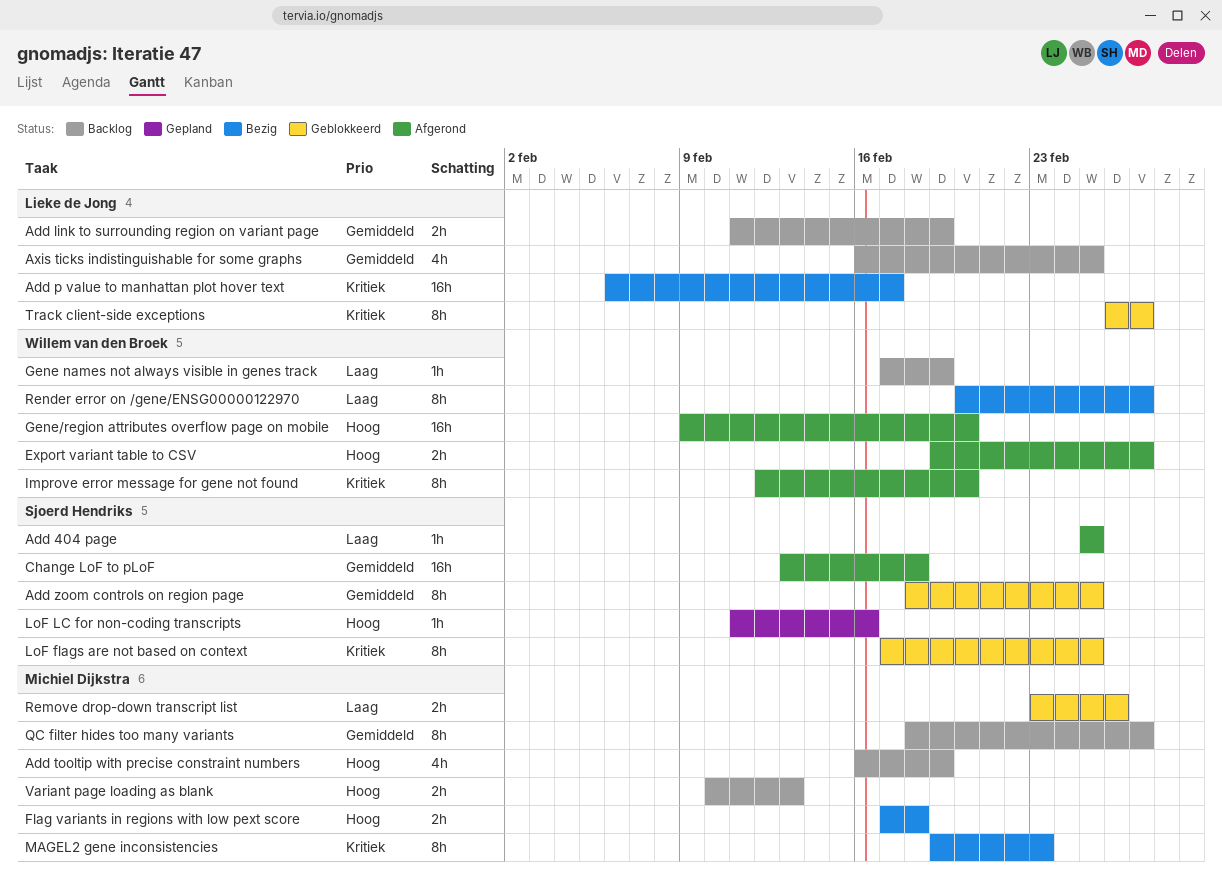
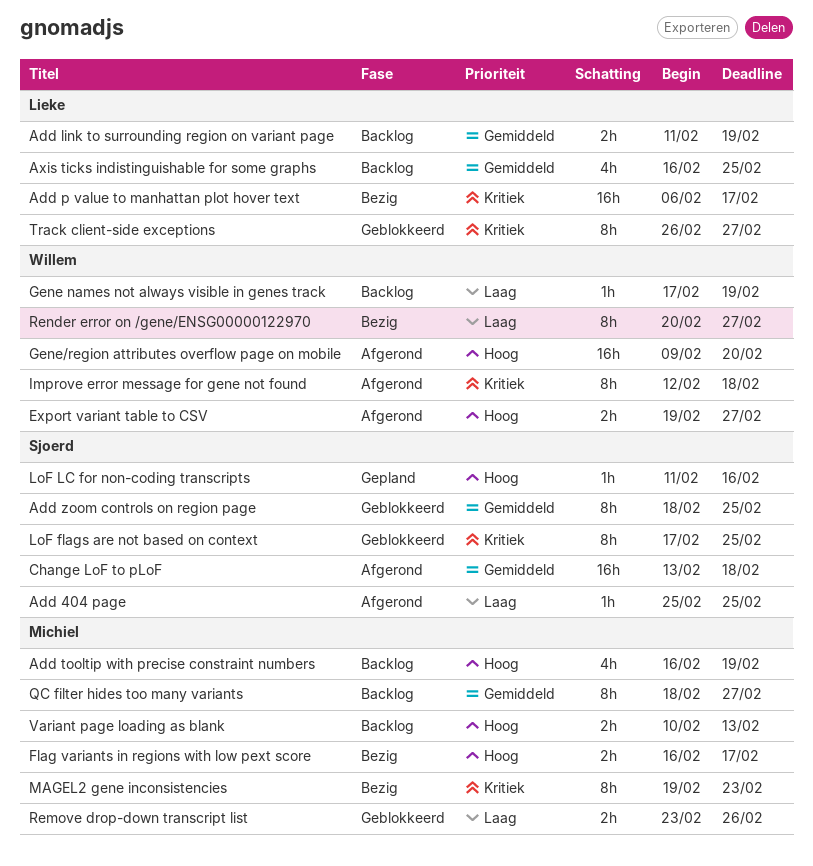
Flag variants in regions with low pext score, start: Feb 17 -> Feb 16
Flag variants in regions with low pext score, due: Feb 18 -> Feb 17
Improve error message for gene not found, due: Feb 20 -> Feb 18

